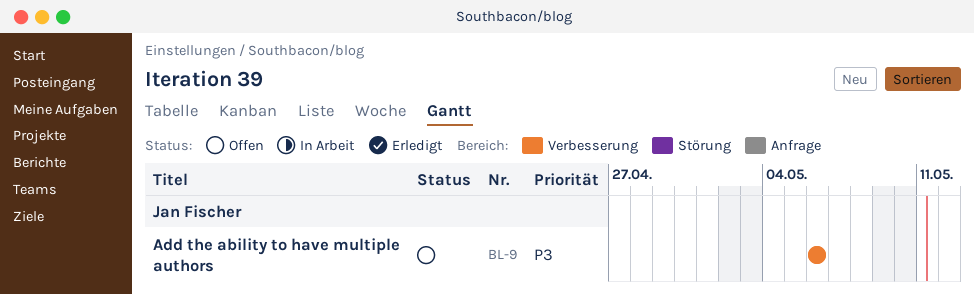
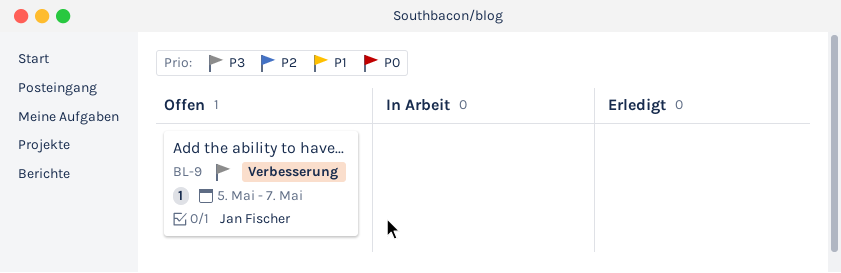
BL-9, start: May 6 -> May 5
BL-9, due: May 6 -> May 7

